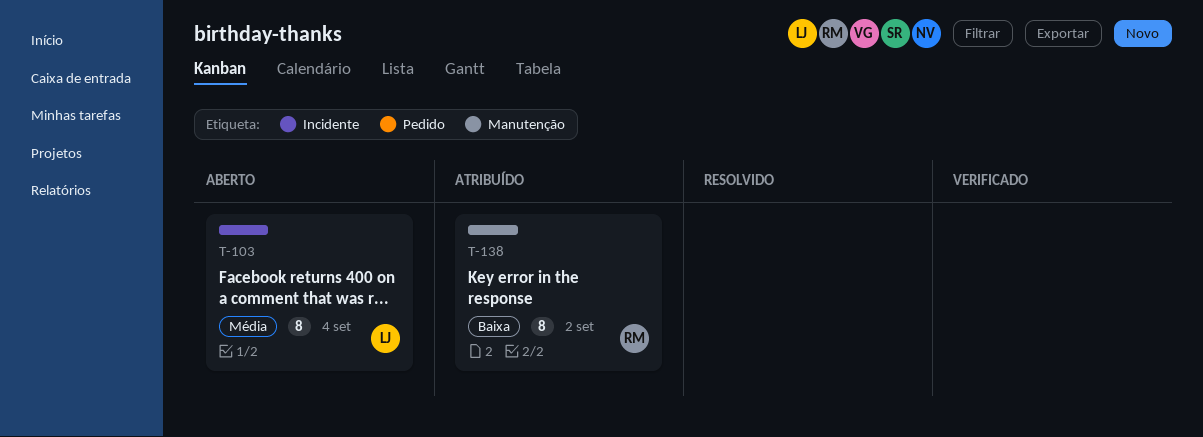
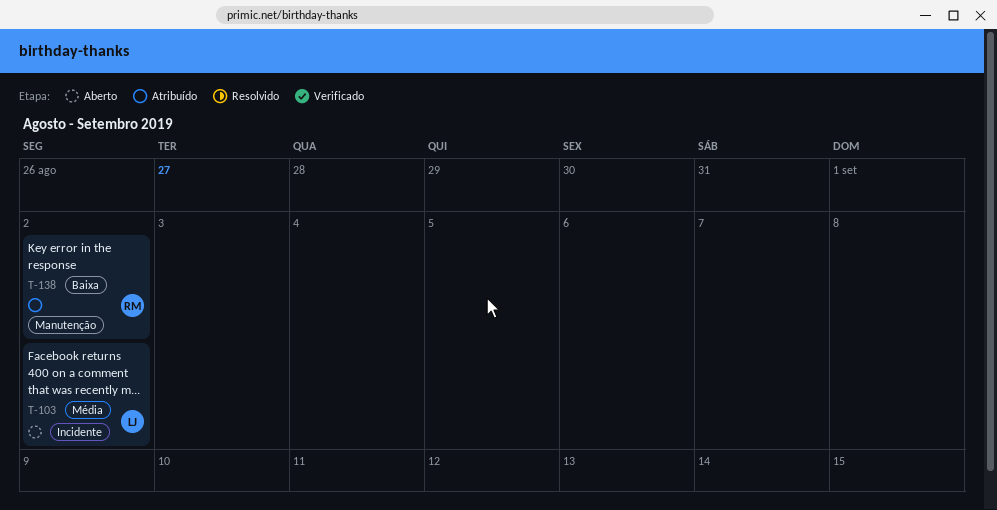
T-103, due: Sep 4 -> Sep 2

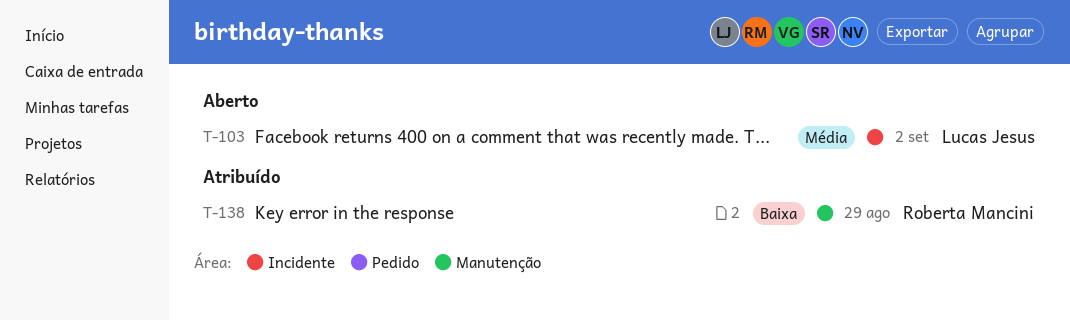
T-138, due: Sep 2 -> Aug 29

